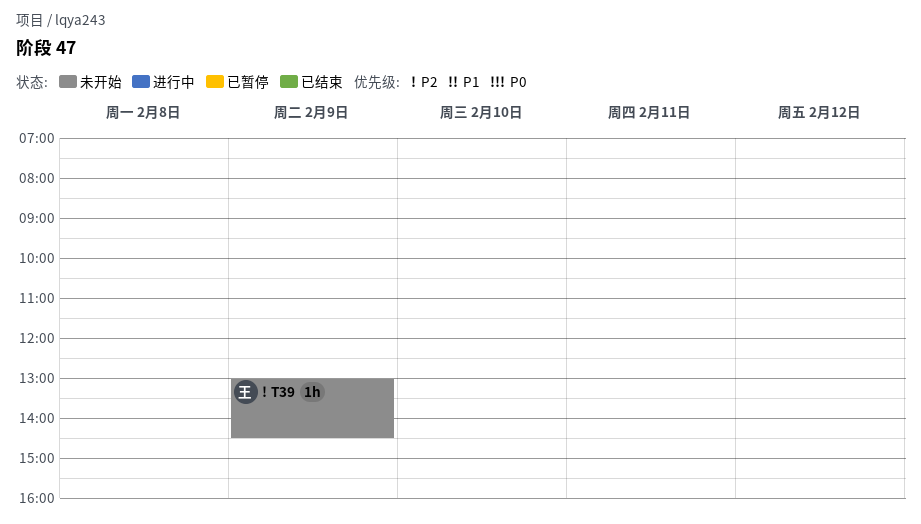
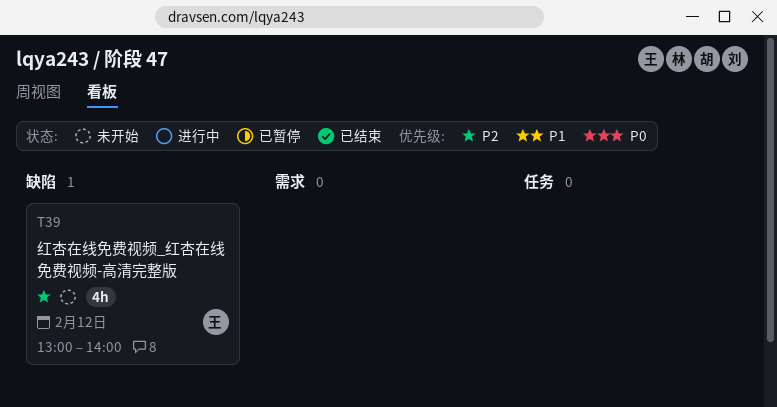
T39, estimate: 1h -> 4h
T39, day: Feb 9 -> Feb 12
T39, ends: 14:30 -> 14:00

